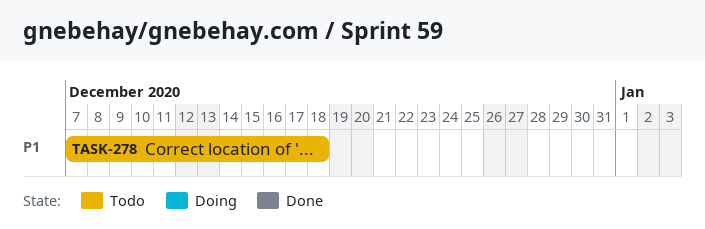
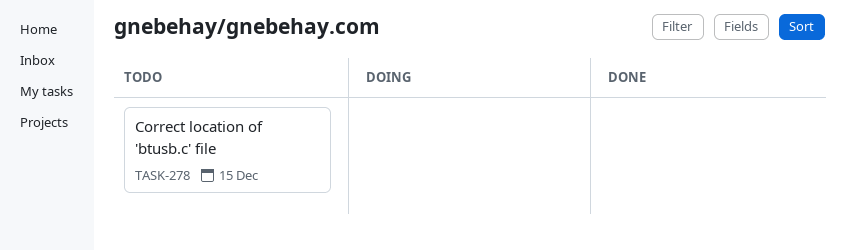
TASK-278, due: Dec 18 -> Dec 15

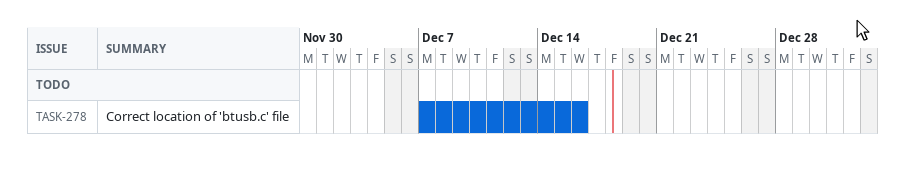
TASK-278, due: Dec 15 -> Dec 16

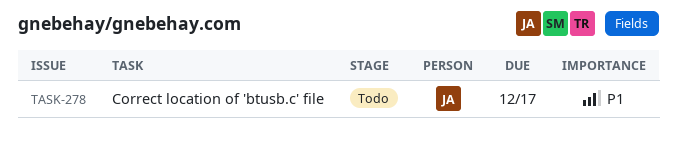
TASK-278, due: Dec 16 -> Dec 17

